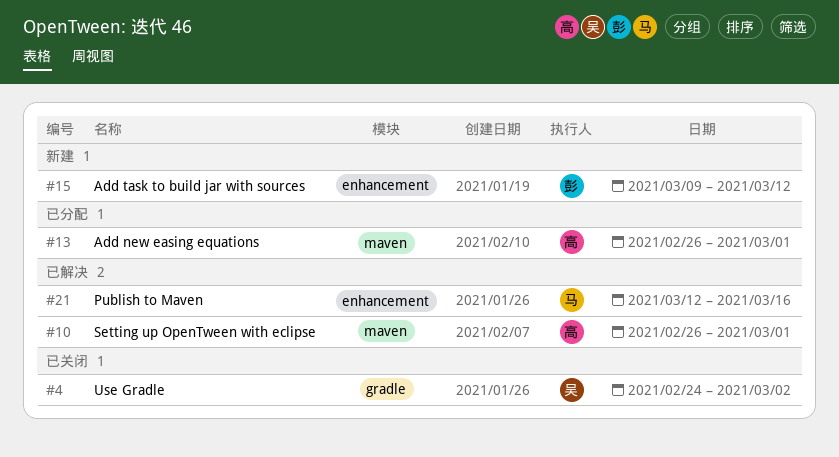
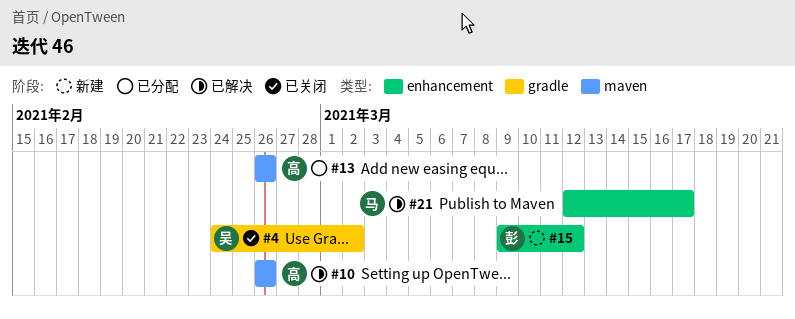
#10, due: Mar 1 -> Feb 26
#13, due: Mar 1 -> Feb 26
#21, due: Mar 16 -> Mar 17

